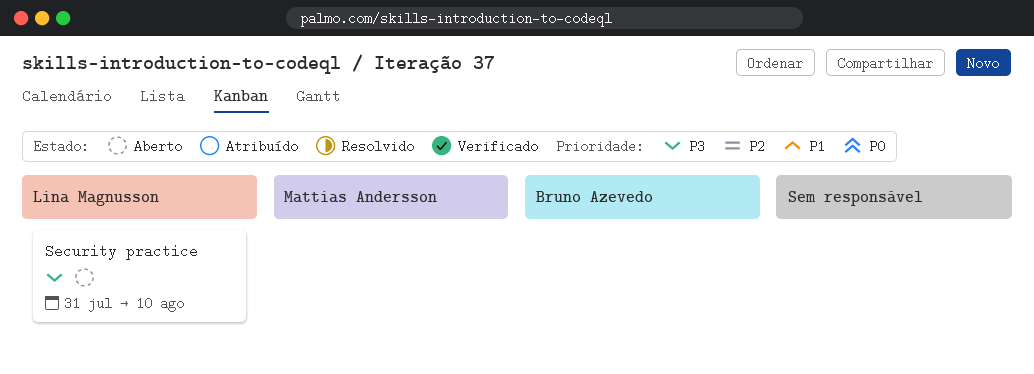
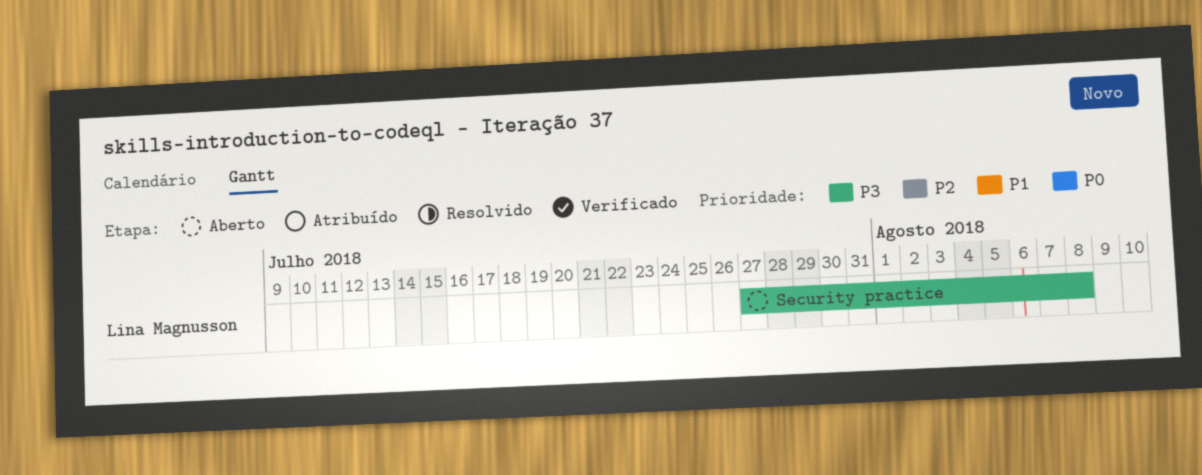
Security practice, start: Jul 31 -> Jul 27
Security practice, due: Aug 10 -> Aug 8

